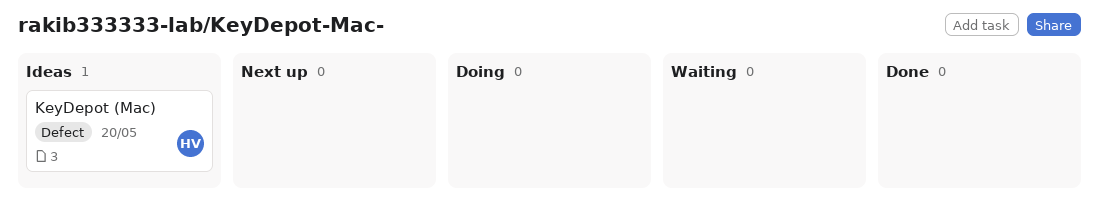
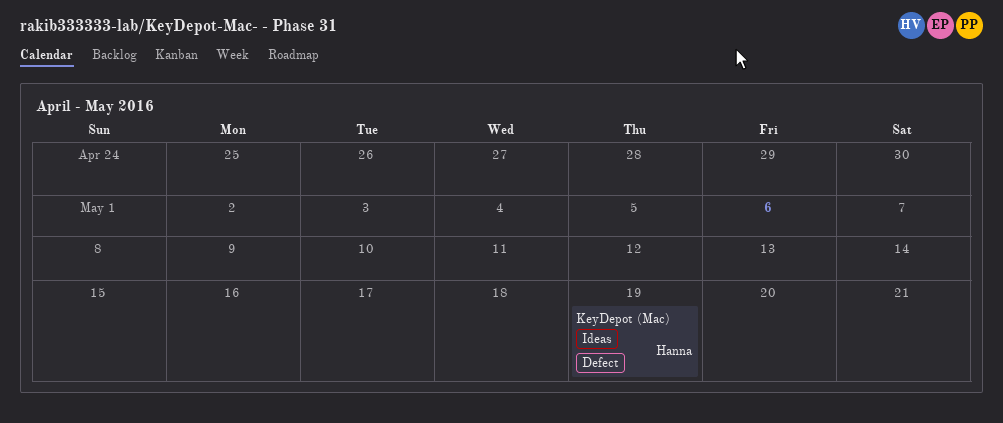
KeyDepot (Mac), due: May 20 -> May 19

